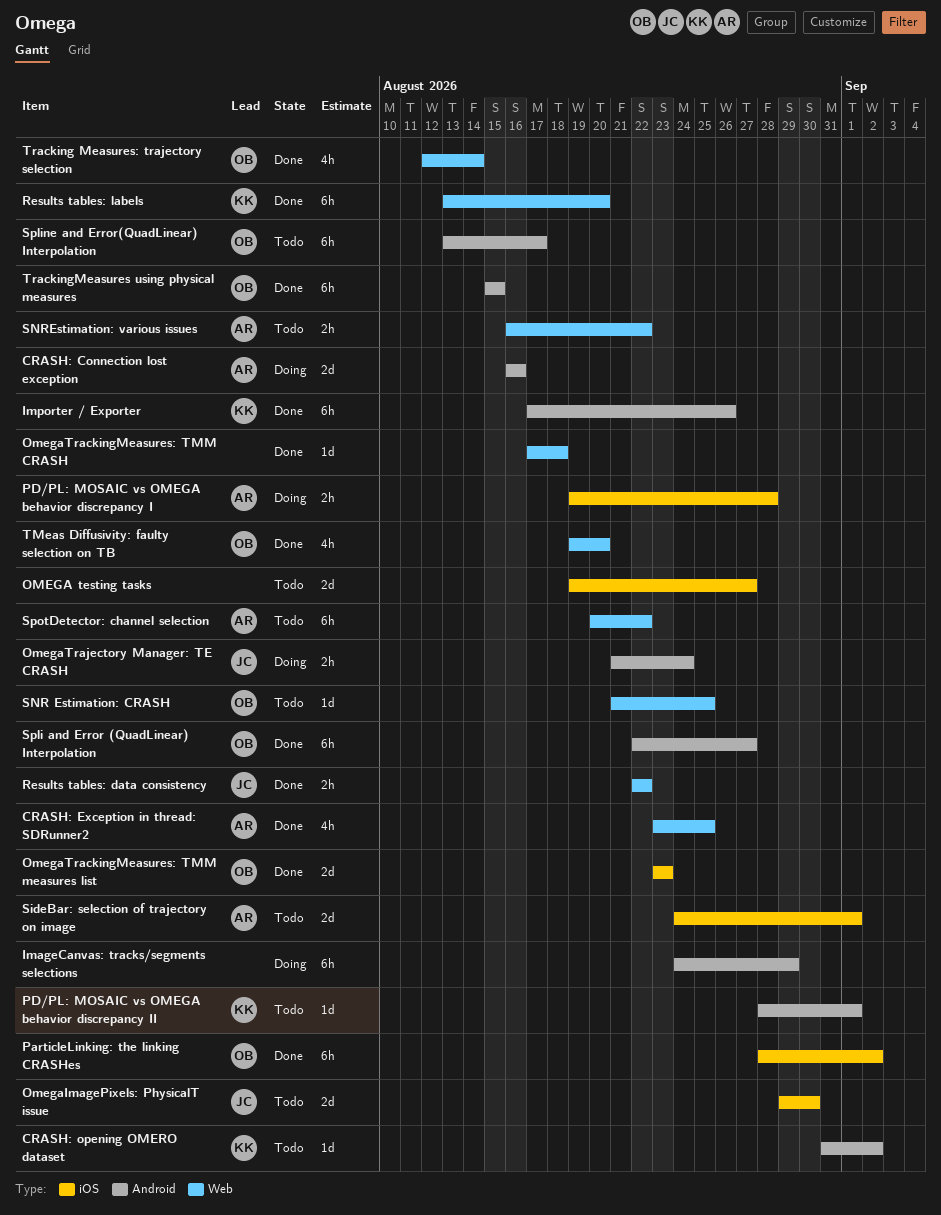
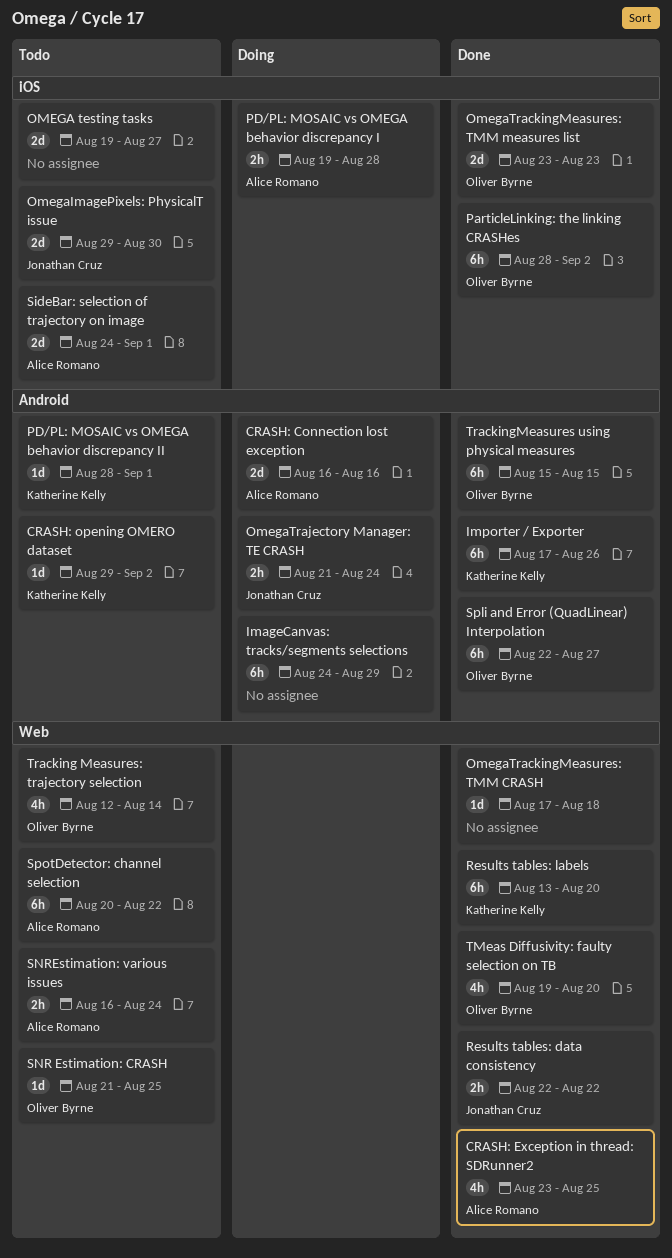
CRASH: opening OMERO dataset, start: Aug 31 -> Aug 29
SNREstimation: various issues, due: Aug 22 -> Aug 24
Spline and Error(QuadLinear) Interpolation: present -> none
Tracking Measures: trajectory selection, status: Done -> Todo

